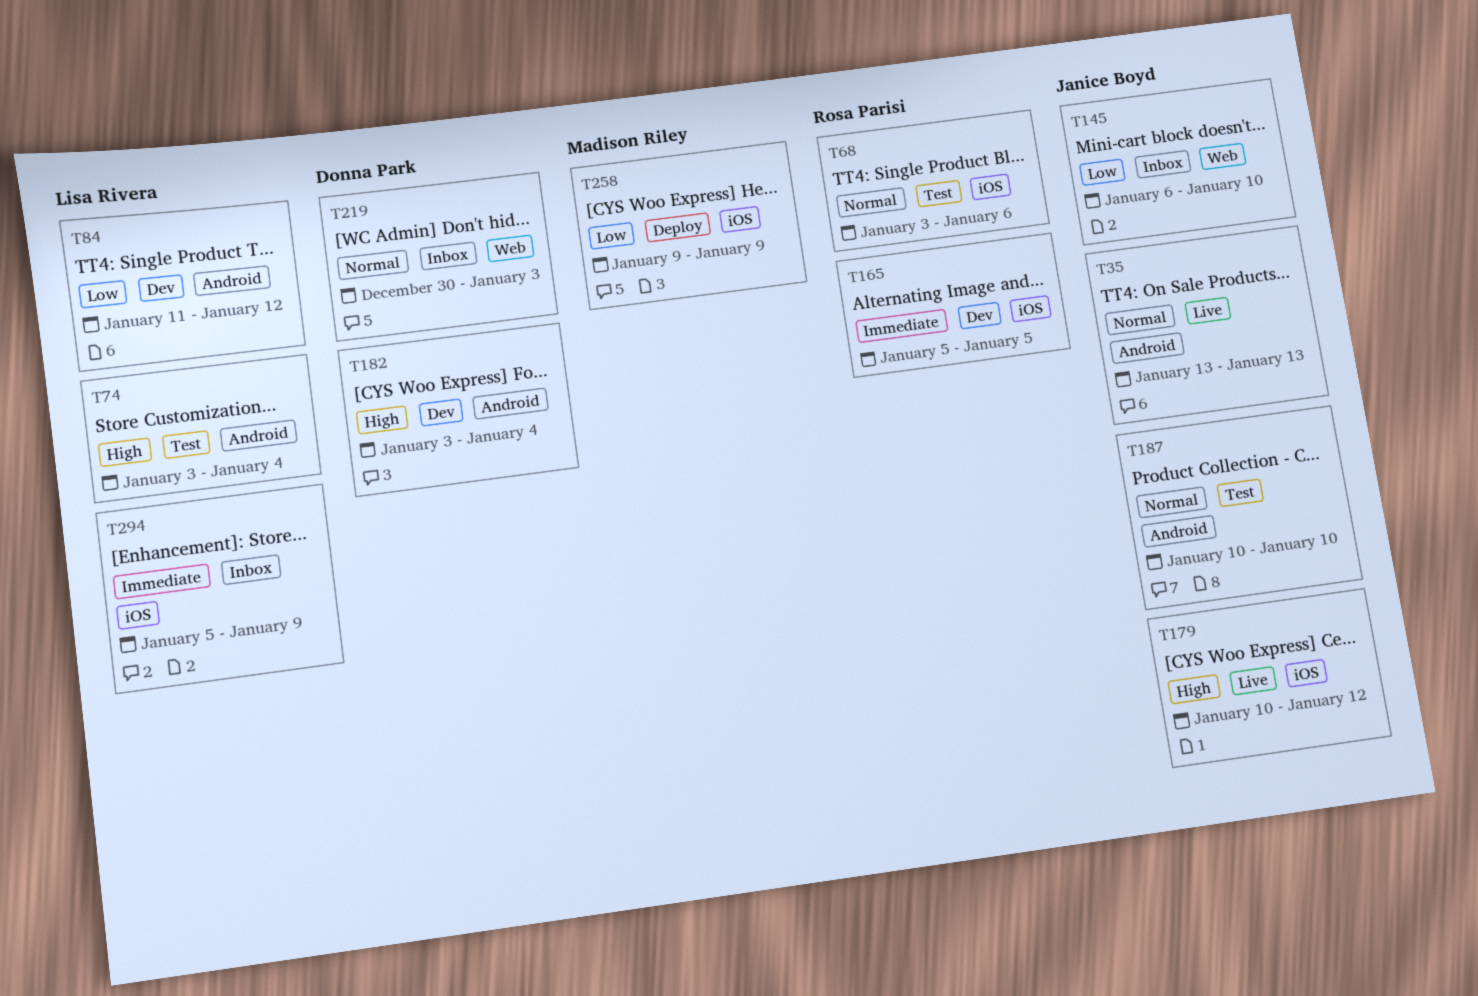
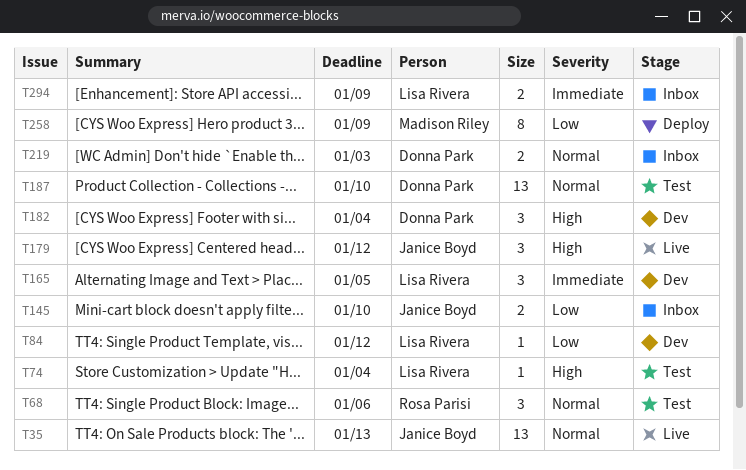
T165, owner: Rosa Parisi -> Lisa Rivera
T187, owner: Janice Boyd -> Donna Park

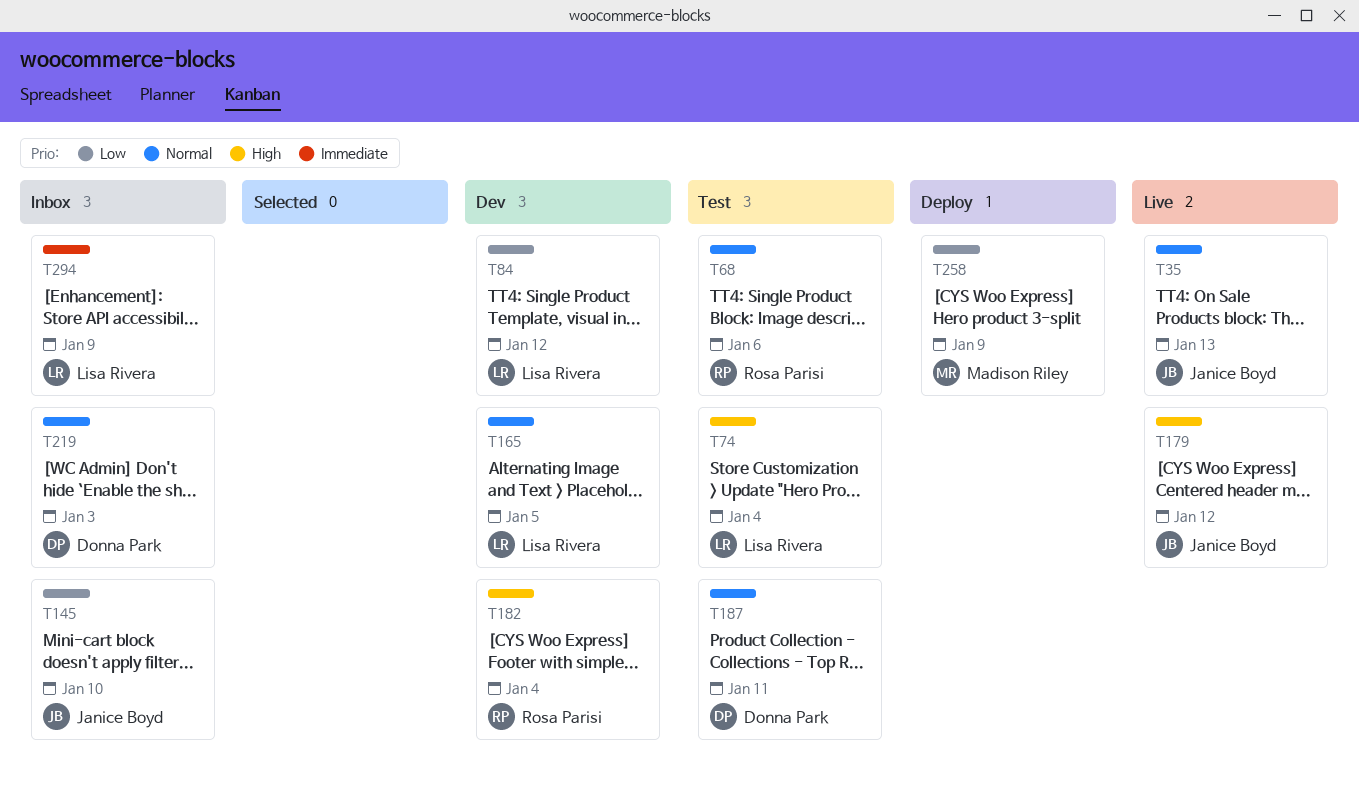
T165, priority: Immediate -> Normal
T182, owner: Donna Park -> Rosa Parisi
T187, due: Jan 10 -> Jan 11

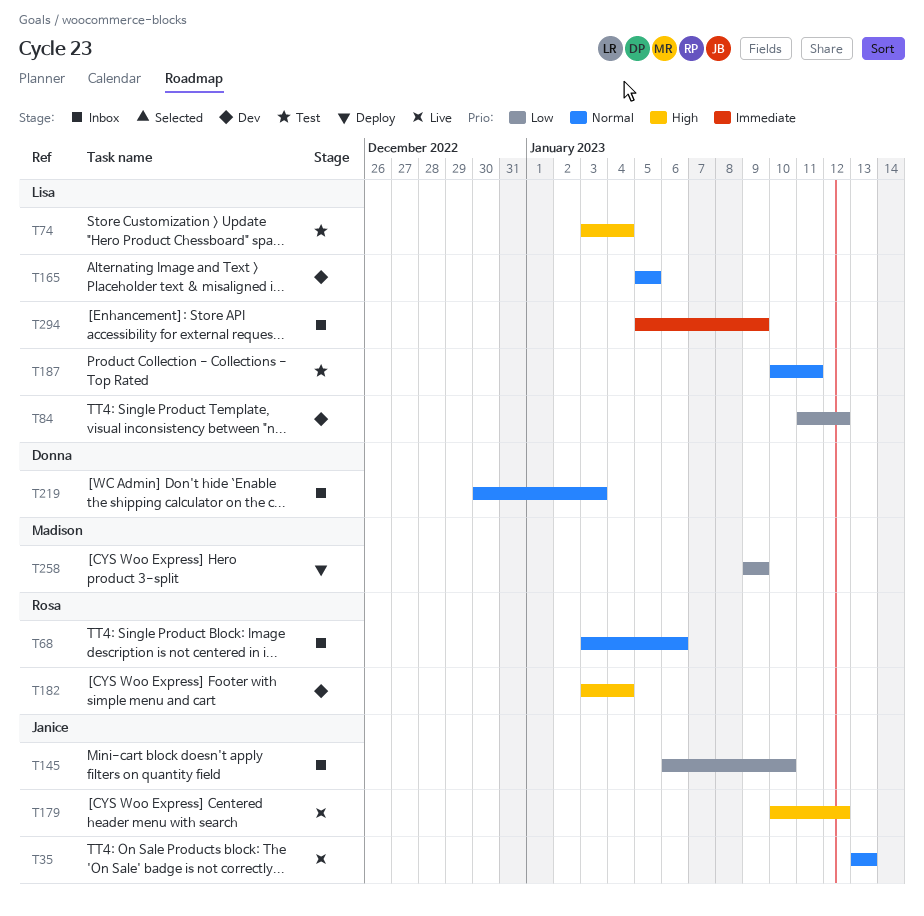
T68, status: Test -> Inbox
T187, owner: Donna Park -> Lisa Rivera

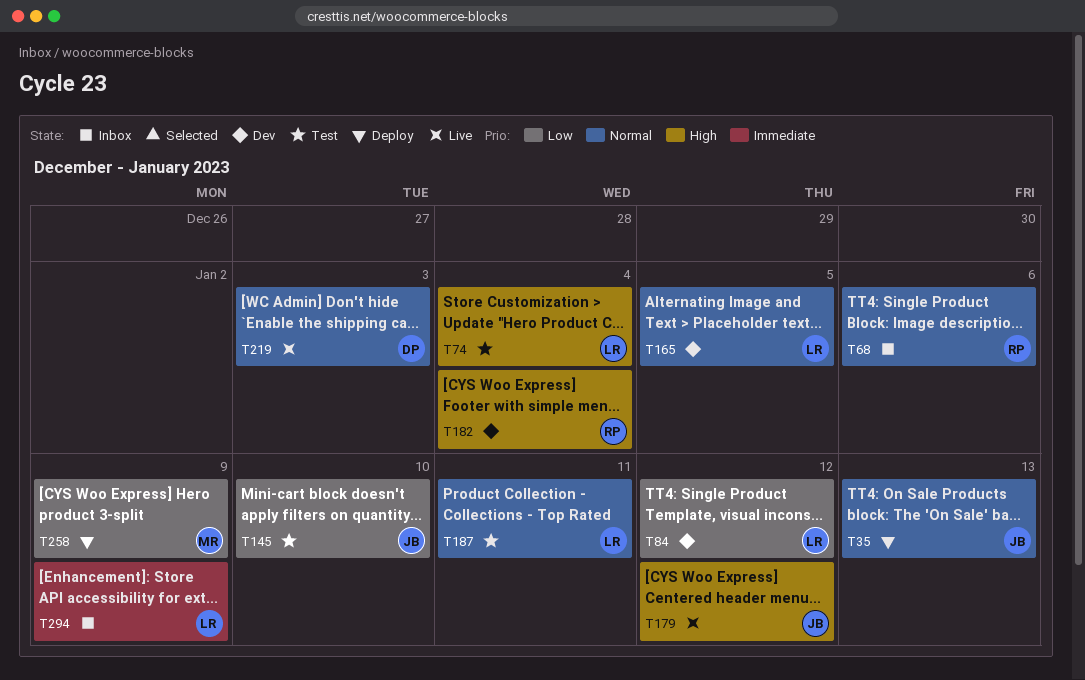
T35, status: Live -> Deploy
T145, status: Inbox -> Test
T219, status: Inbox -> Live

